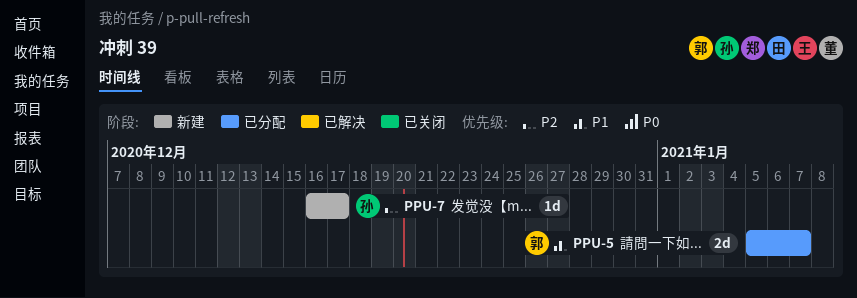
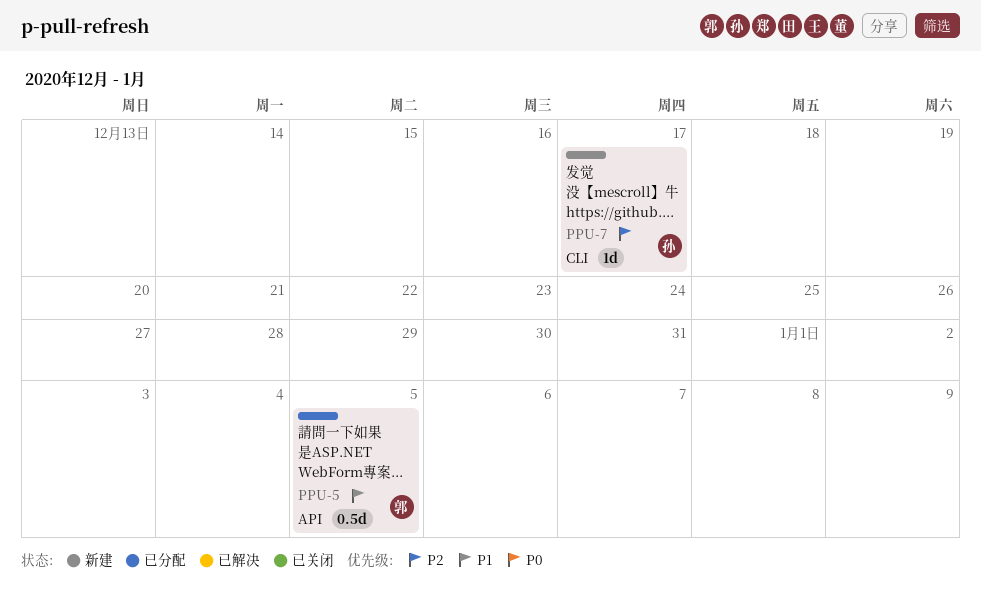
PPU-5, estimate: 2d -> 0.5d
PPU-5, due: Jan 7 -> Jan 5

